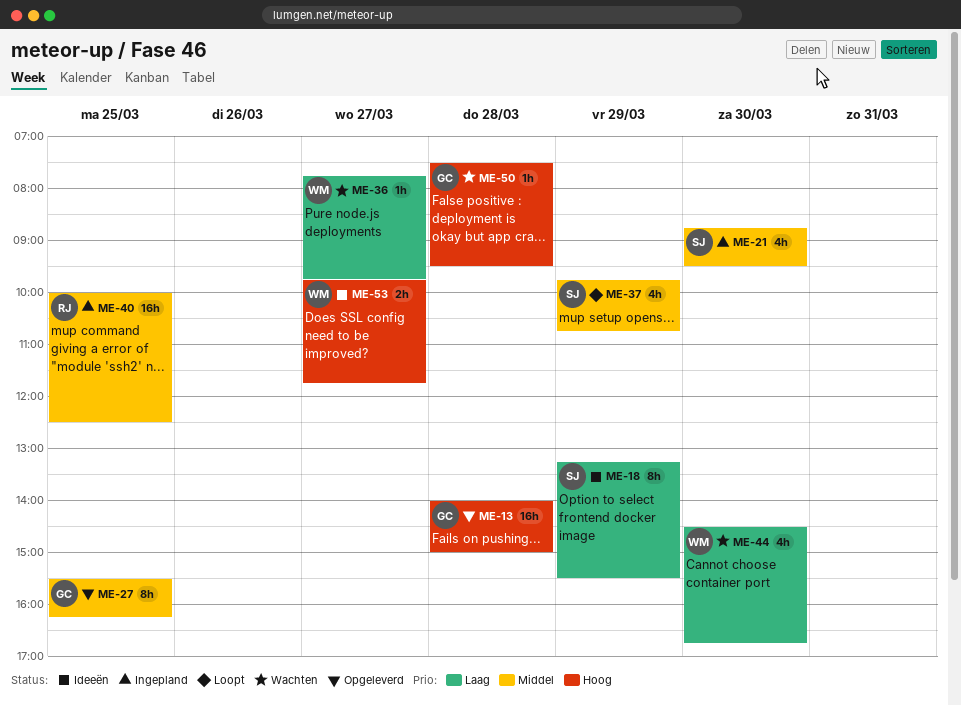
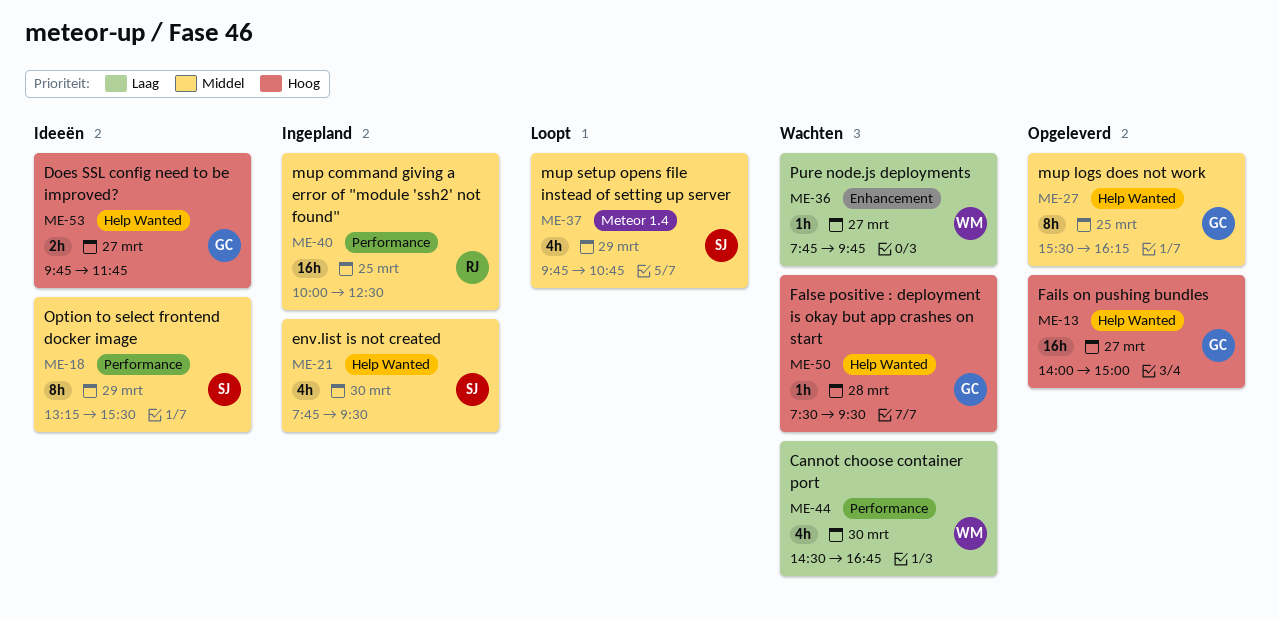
ME-13, day: Mar 28 -> Mar 27
ME-18, priority: Laag -> Middel
ME-21, begins: 08:45 -> 07:45
ME-53, owner: WM -> GC

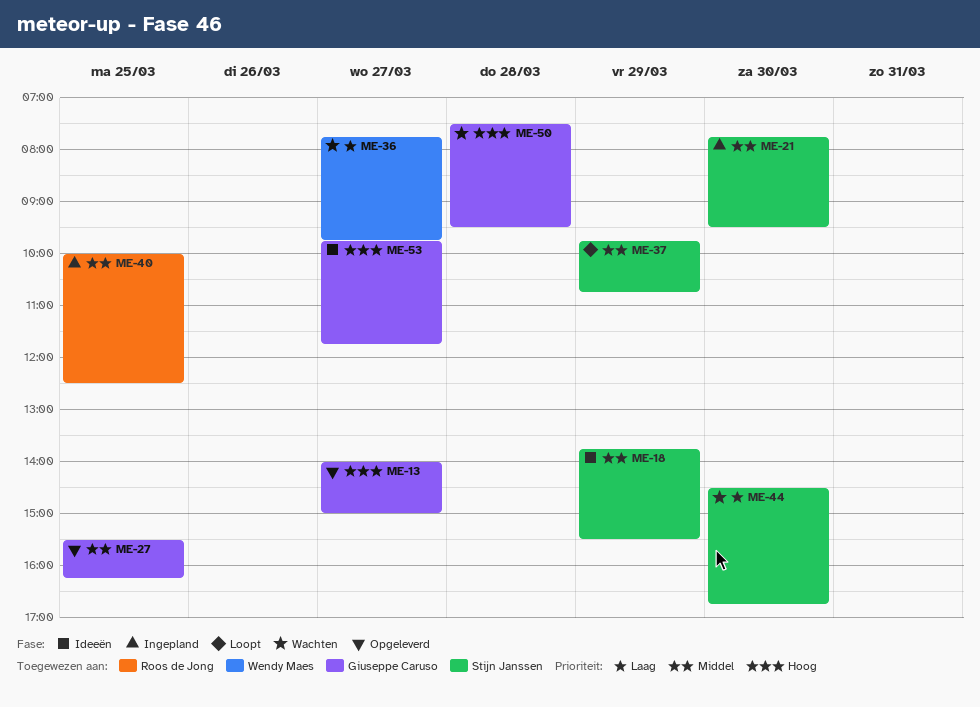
ME-18, begins: 13:15 -> 13:45
ME-44, owner: Wendy Maes -> Stijn Janssen

